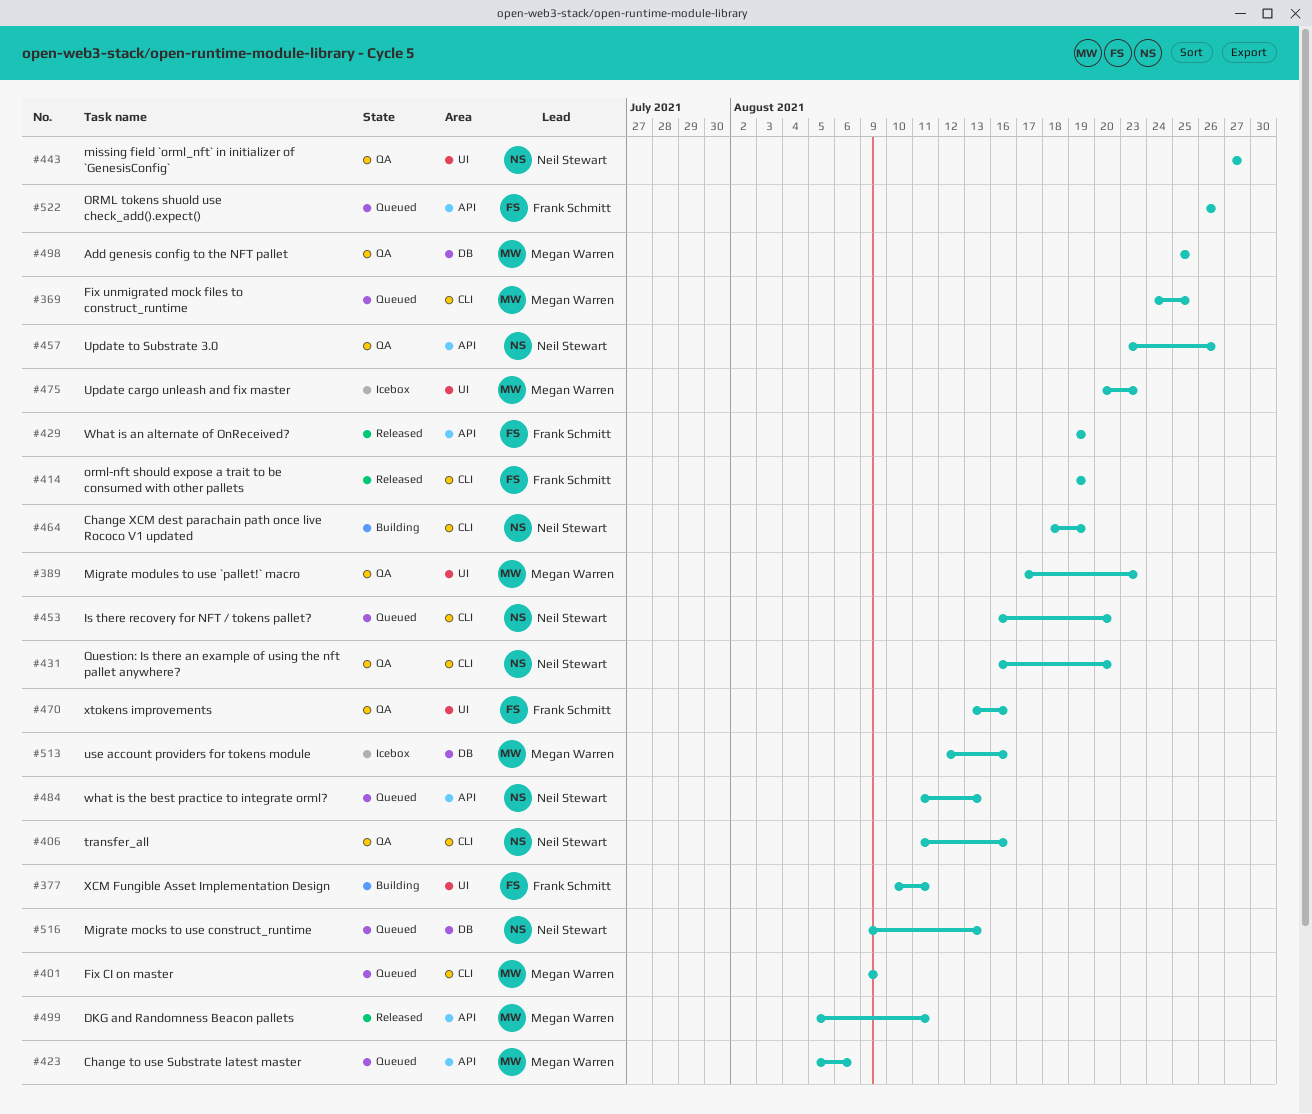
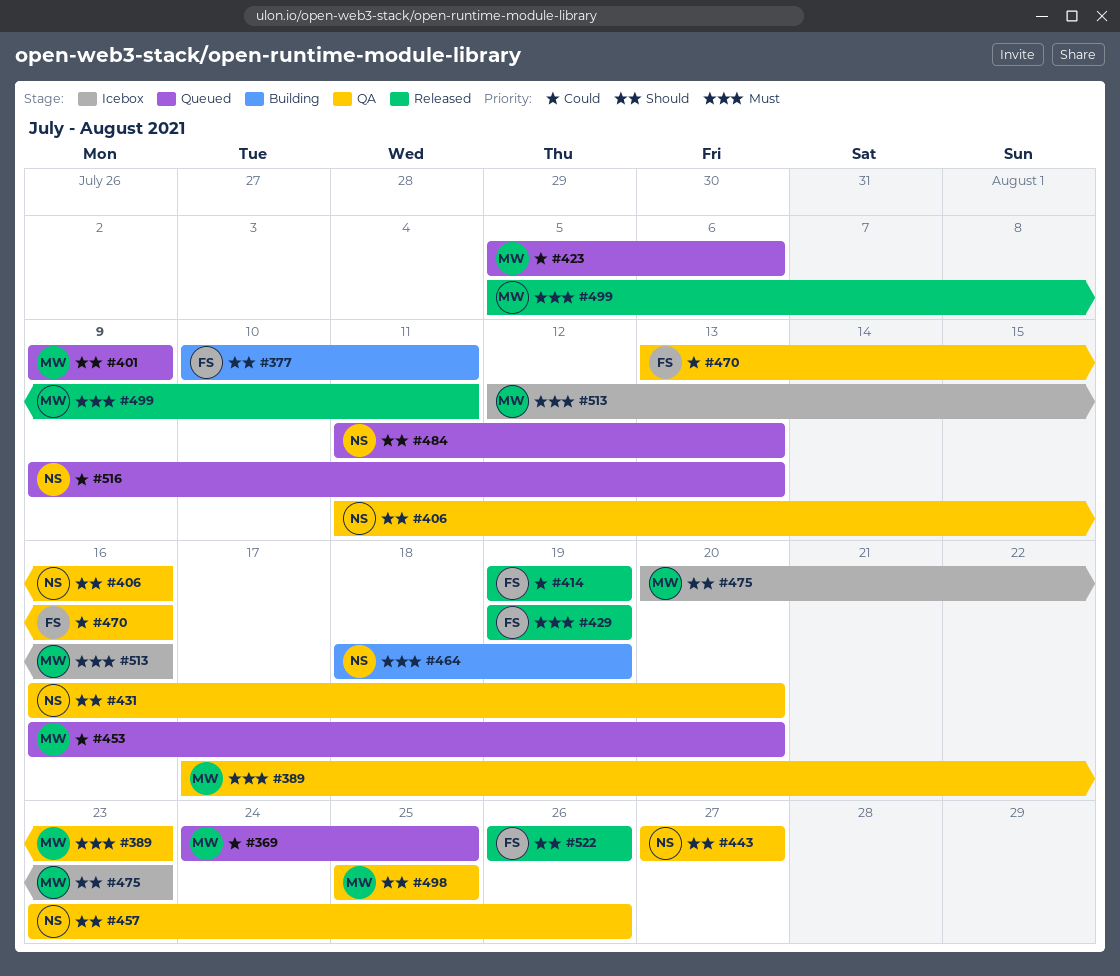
#453, owner: Neil Stewart -> Megan Warren
#522, status: Queued -> Released

